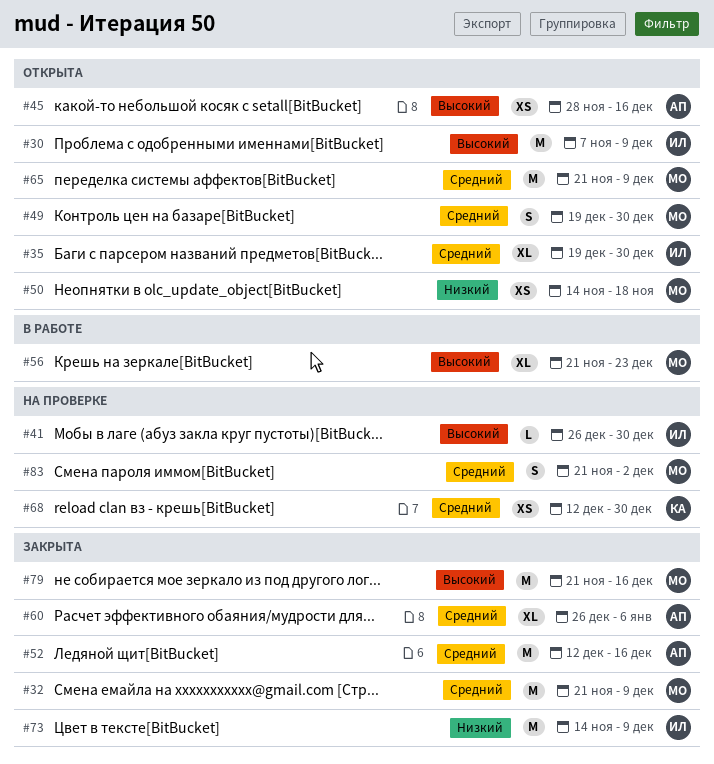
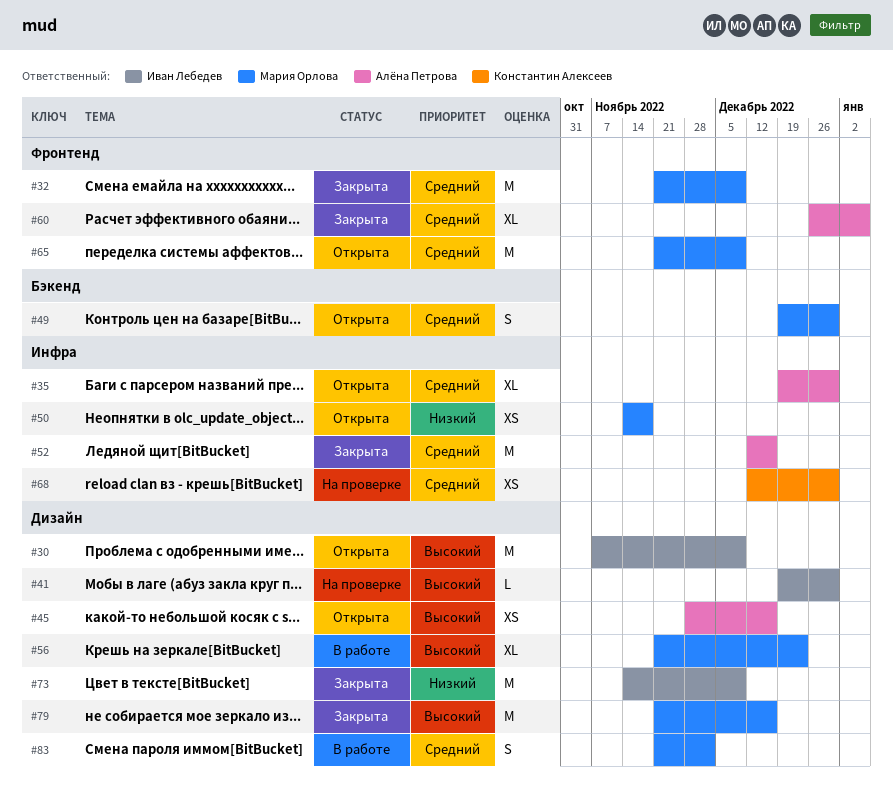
#35, owner: Иван Лебедев -> Алёна Петрова
#41, start: Dec 26 -> Dec 19
#83, status: На проверке -> В работе

